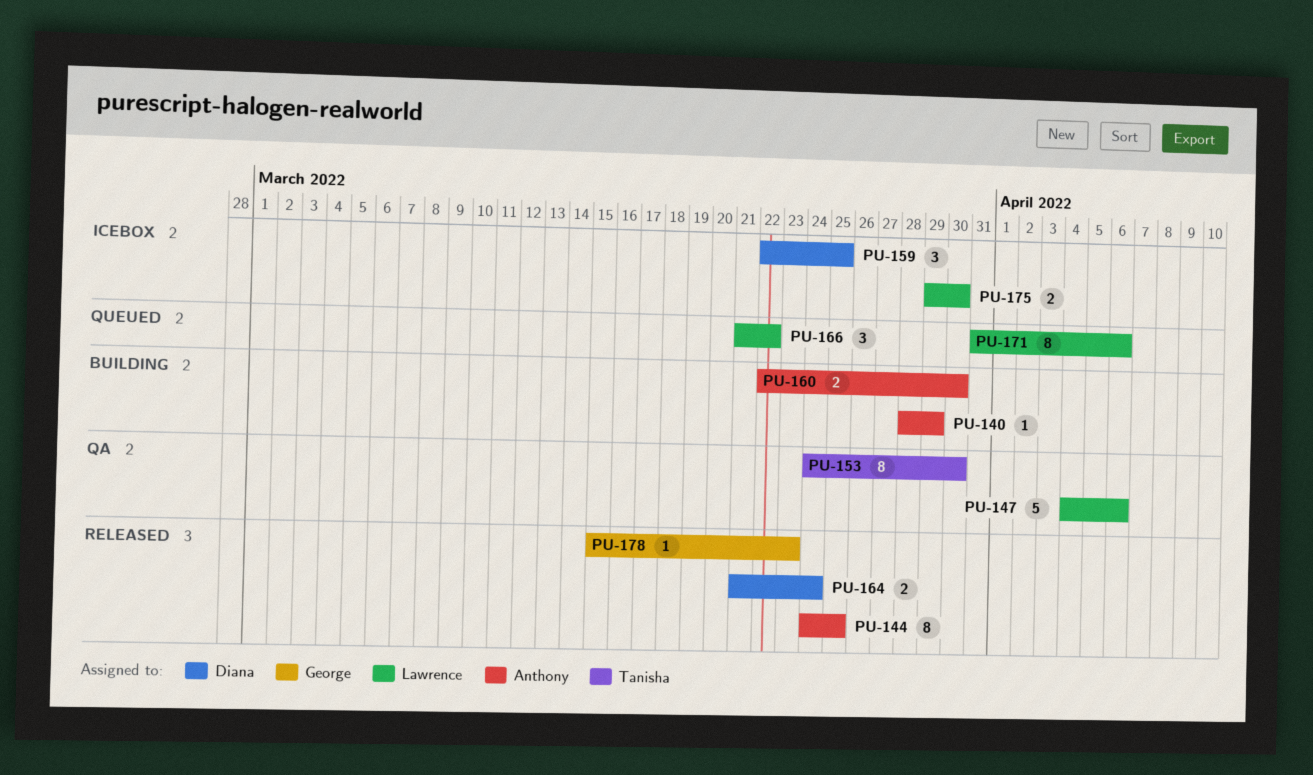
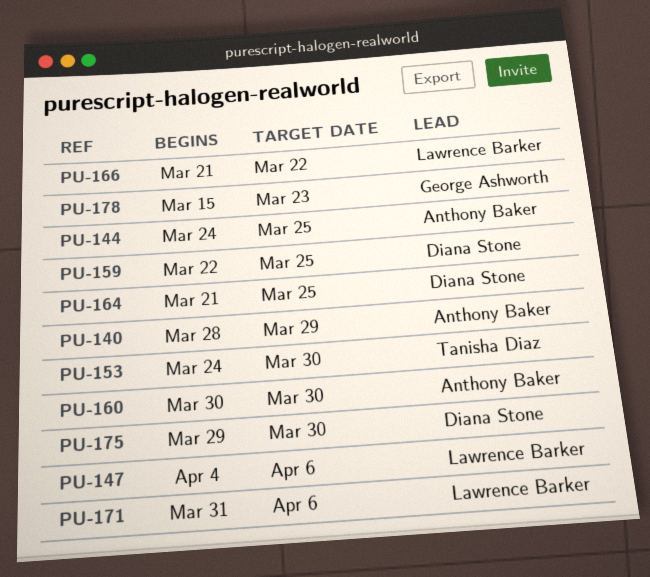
PU-160, start: Mar 22 -> Mar 30
PU-164, due: Mar 24 -> Mar 25
PU-175, owner: Lawrence Barker -> Diana Stone

